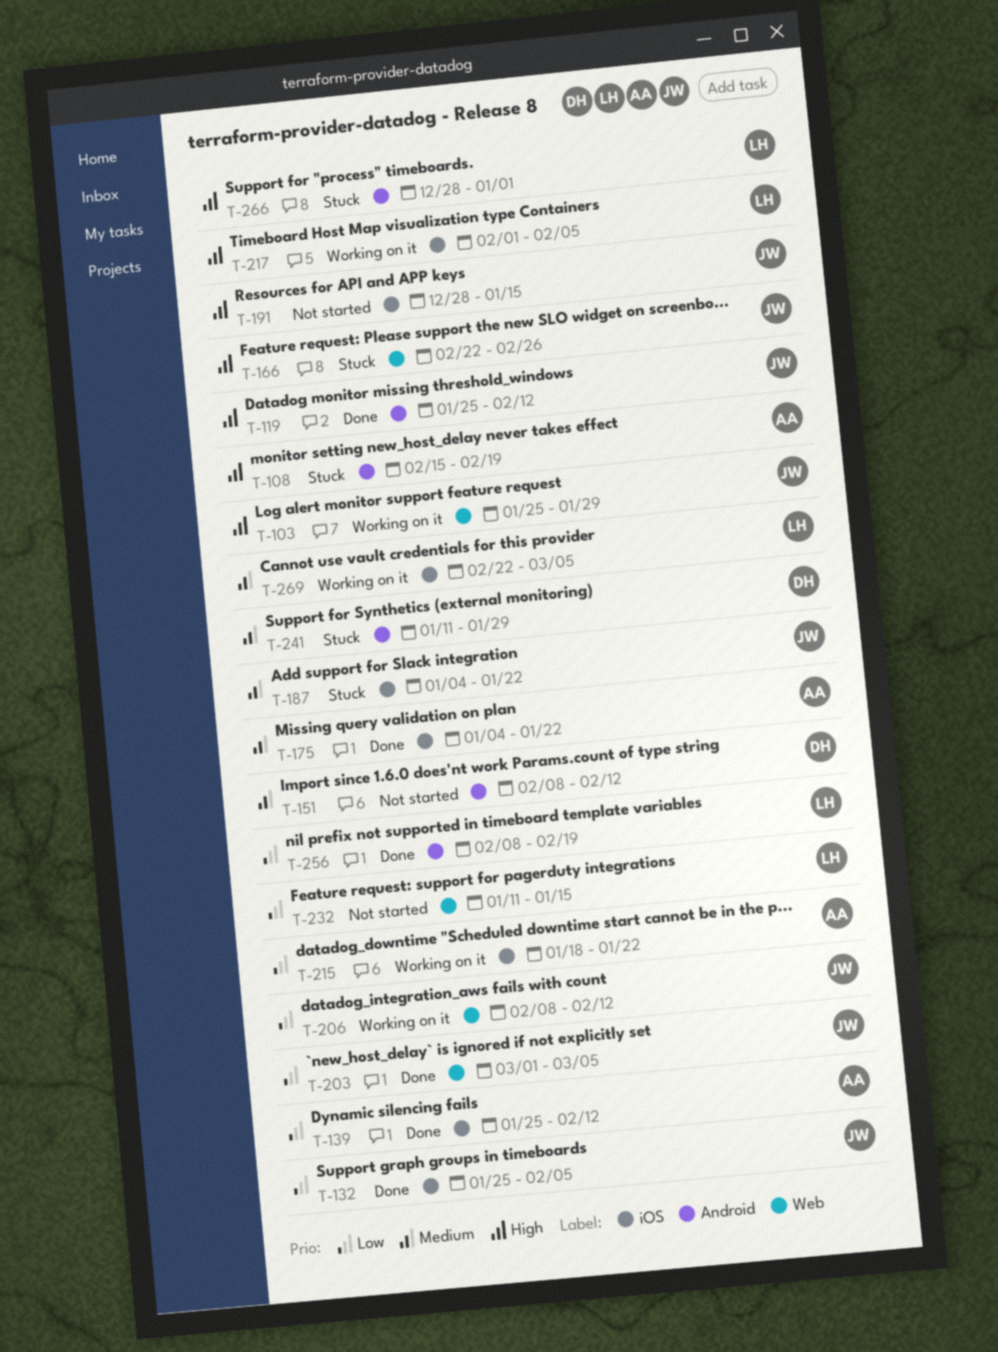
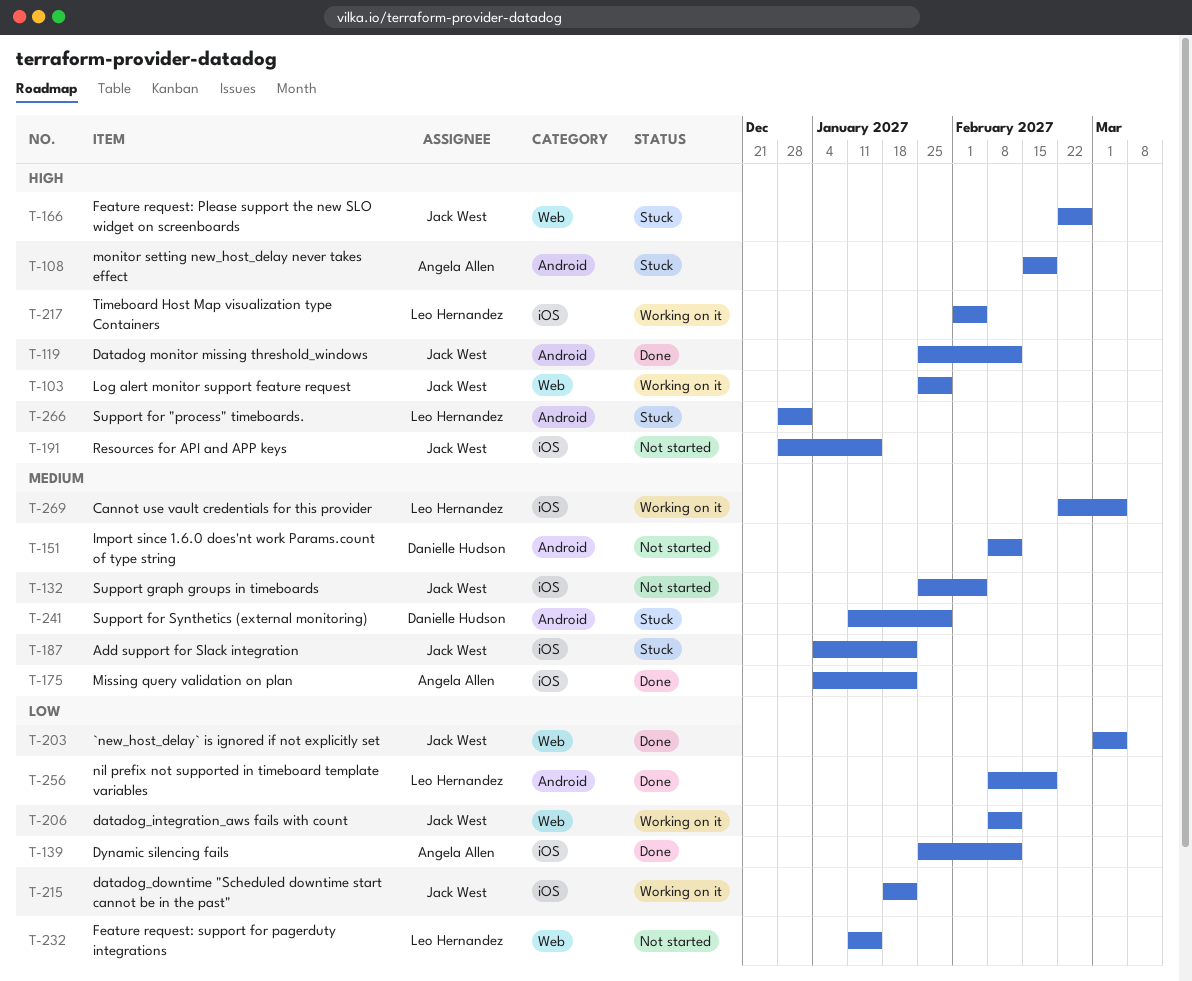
T-132, status: Done -> Not started
T-132, priority: Low -> Medium
T-215, owner: Angela Allen -> Jack West

